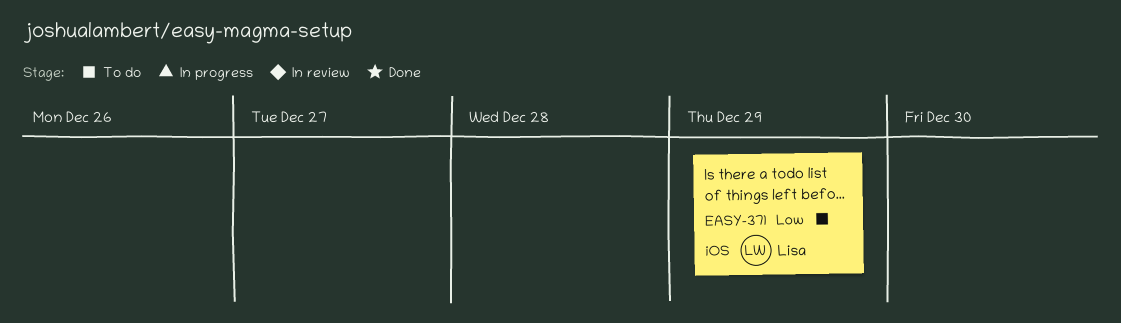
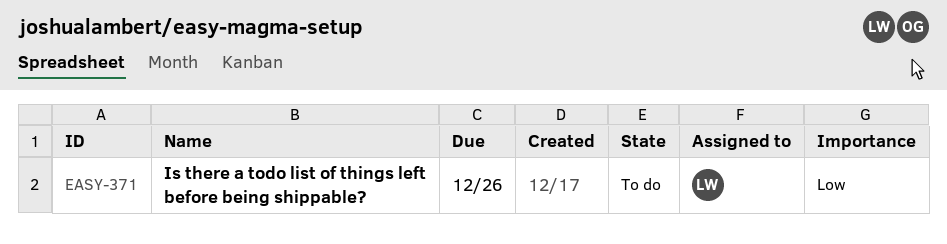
EASY-371, due: Dec 29 -> Dec 26

